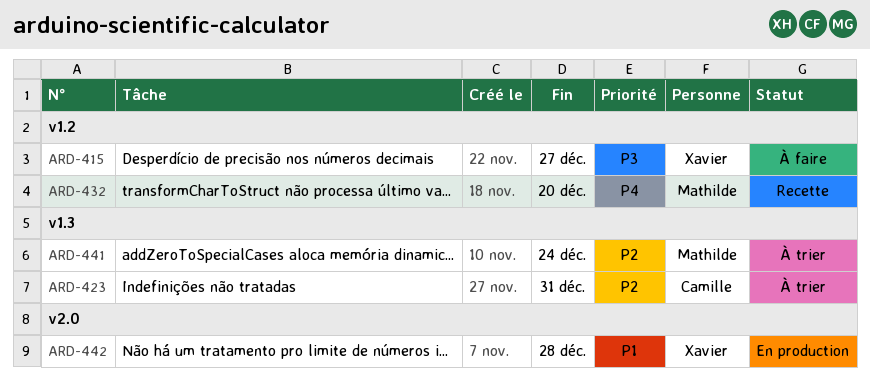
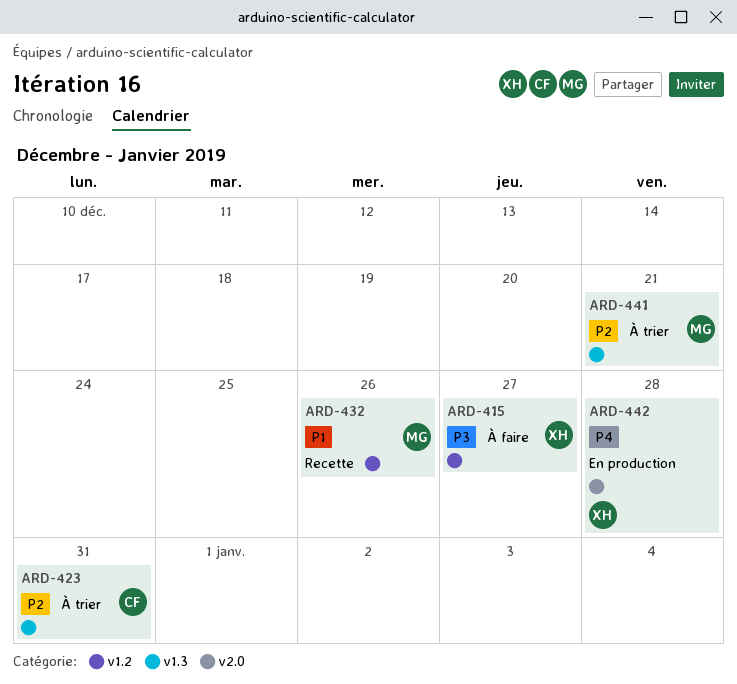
ARD-432, priority: P4 -> P1
ARD-432, due: Dec 20 -> Dec 26
ARD-441, due: Dec 24 -> Dec 21
ARD-442, priority: P1 -> P4

